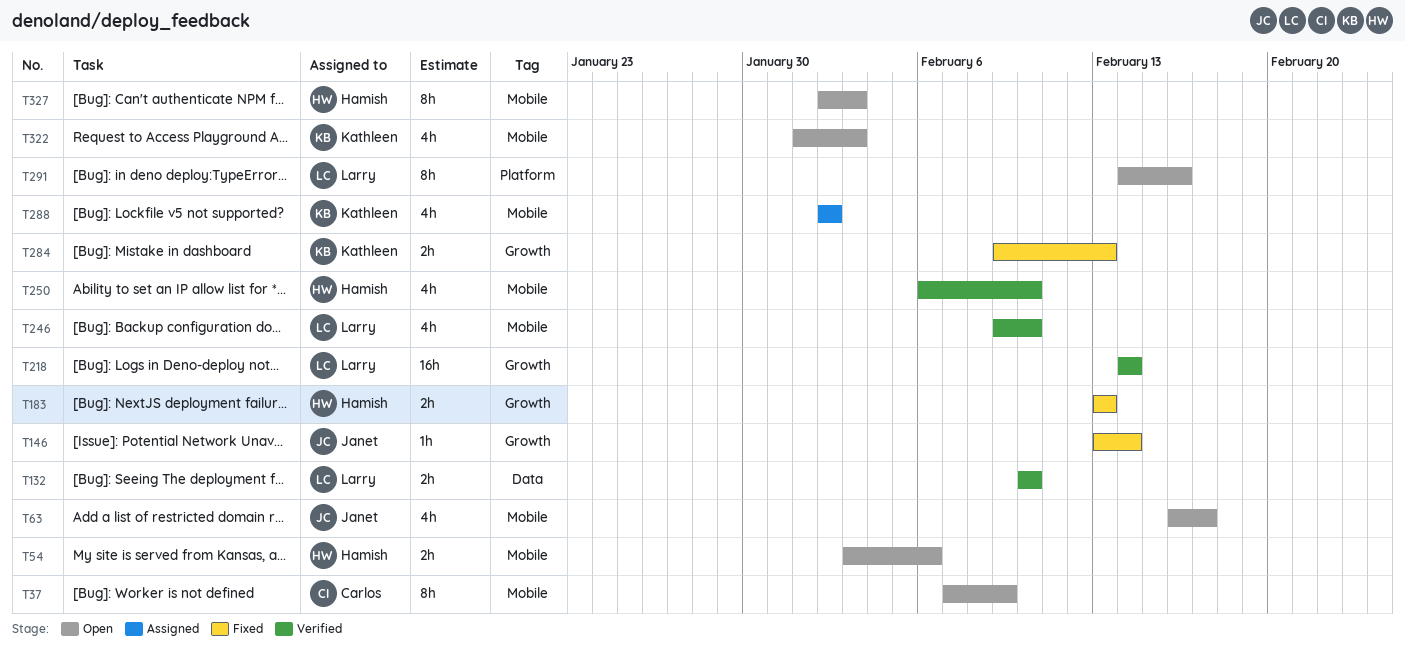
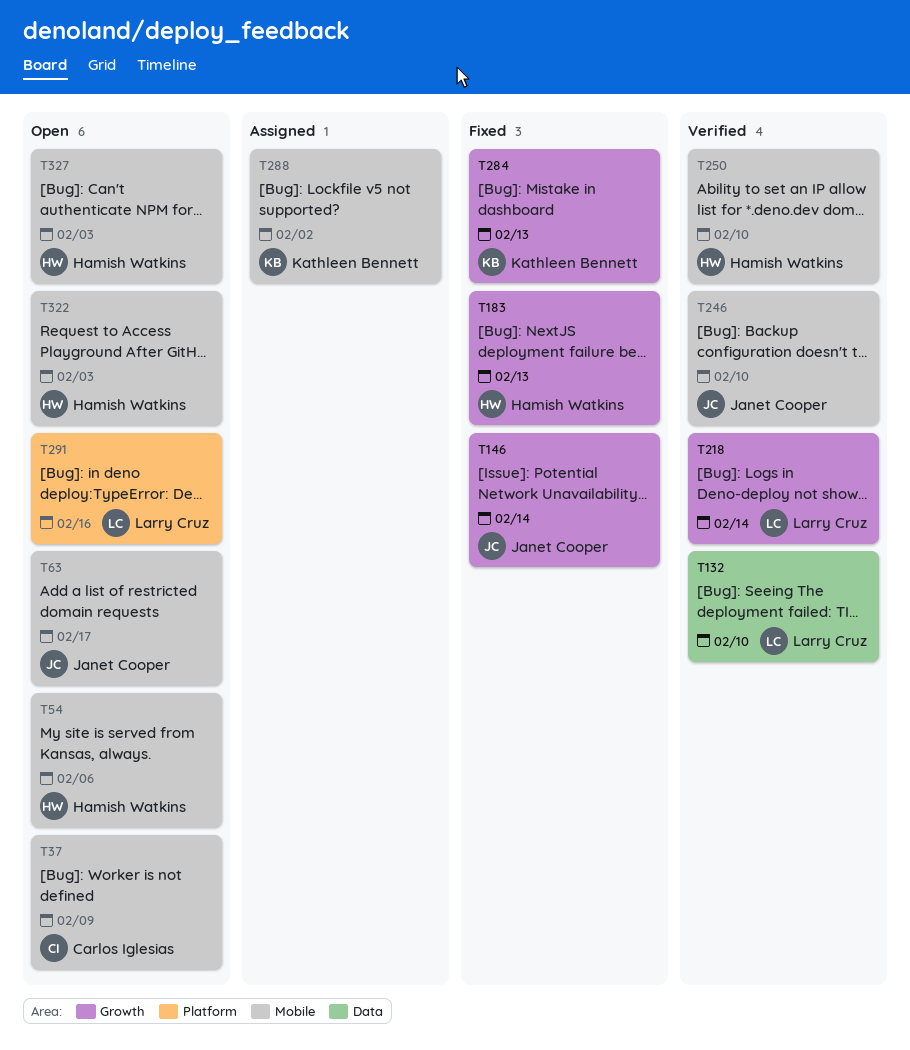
T246, owner: Larry Cruz -> Janet Cooper
T322, owner: Kathleen Bennett -> Hamish Watkins

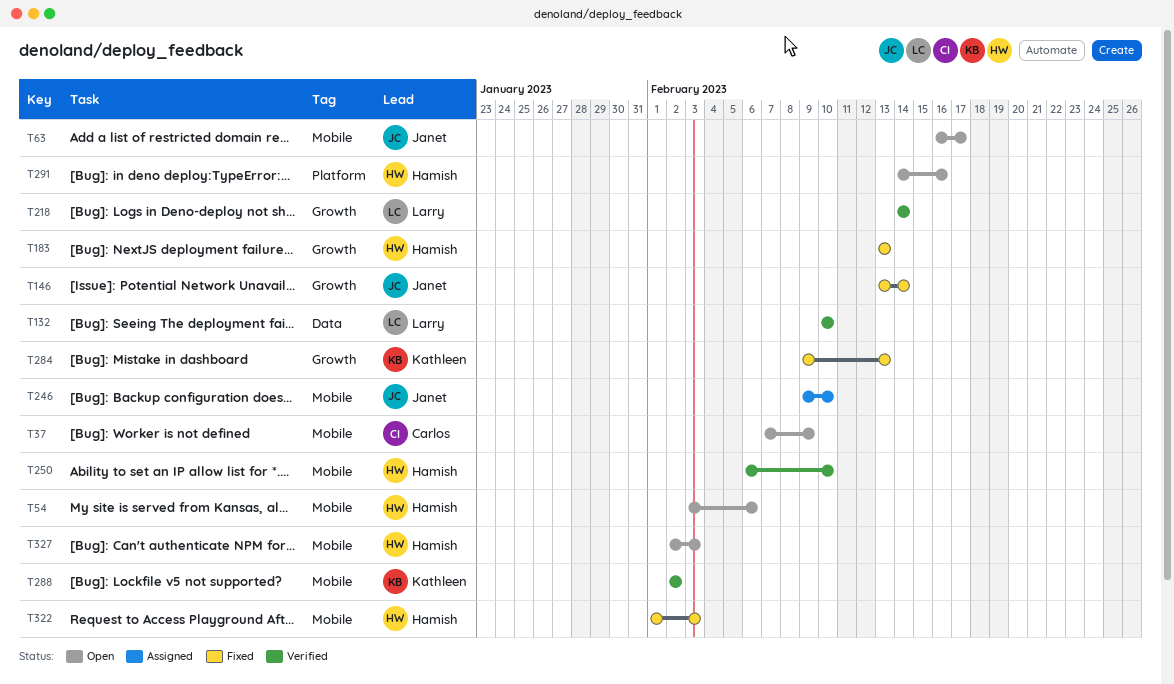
T246, status: Verified -> Assigned
T288, status: Assigned -> Verified
T291, owner: Larry Cruz -> Hamish Watkins
T322, status: Open -> Fixed

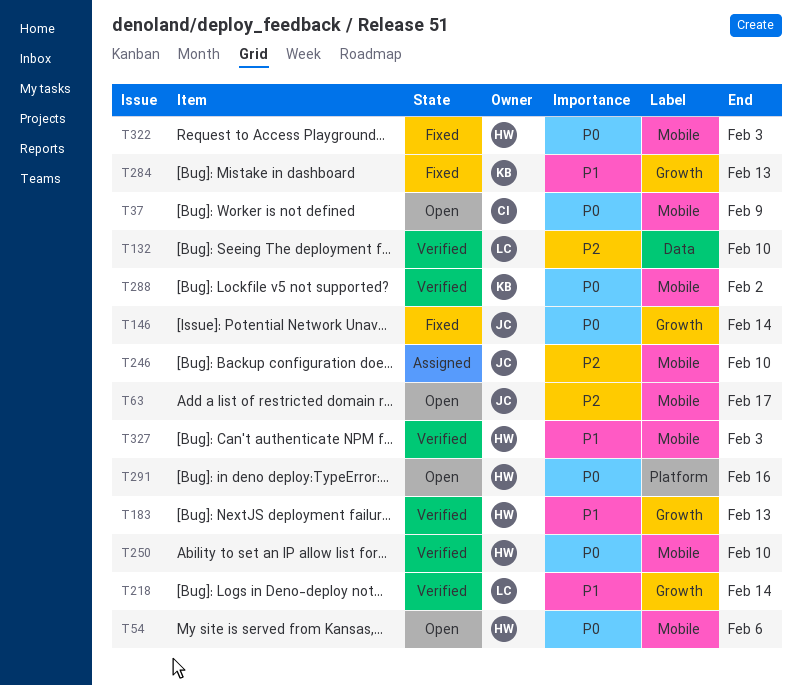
T183, status: Fixed -> Verified
T327, status: Open -> Verified

